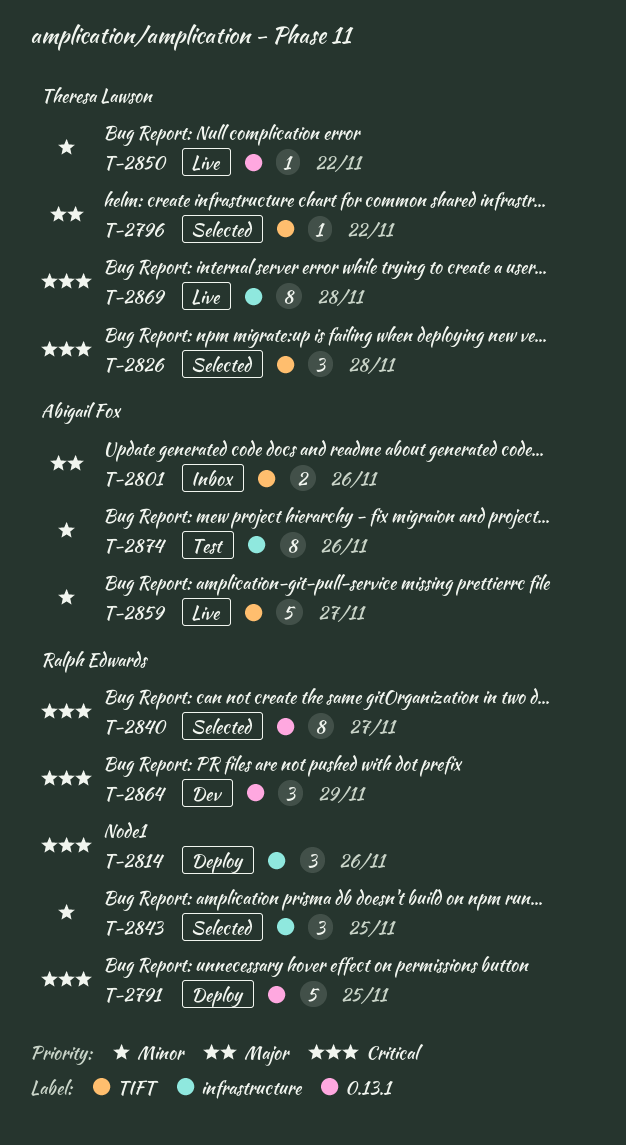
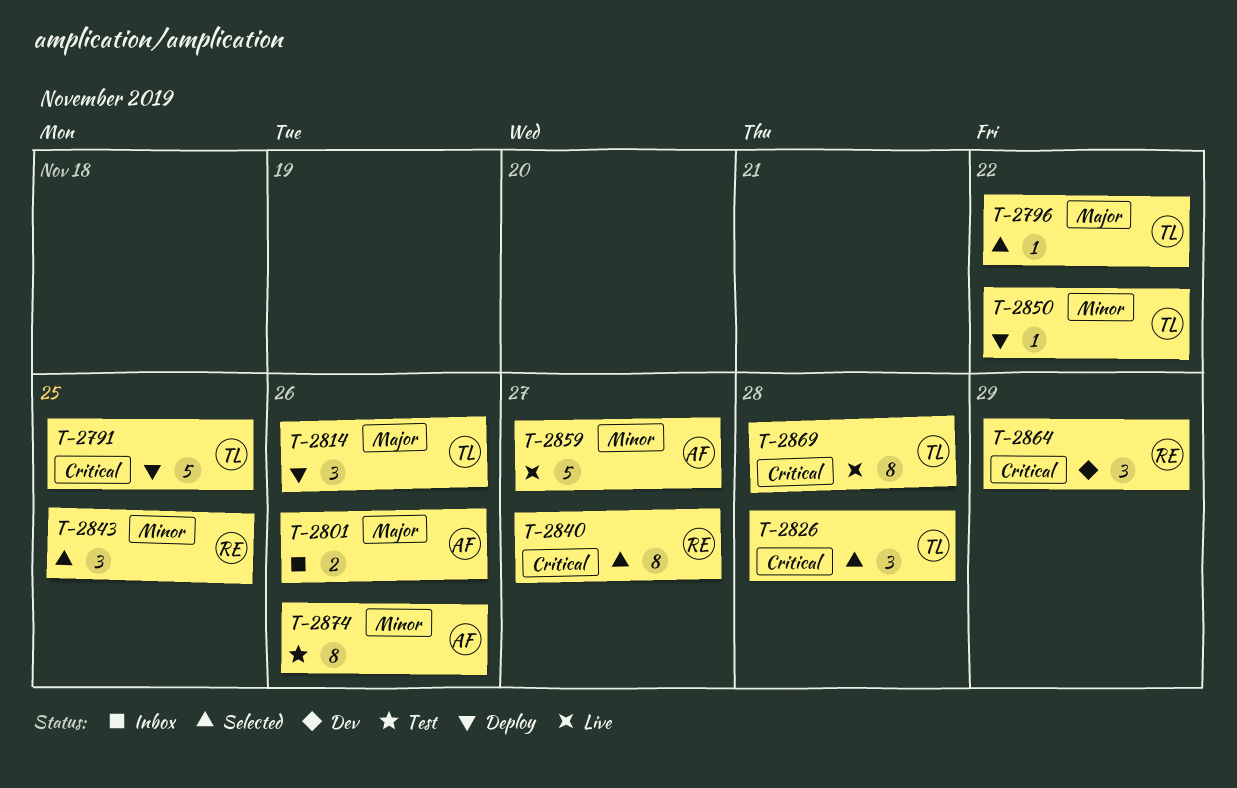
T-2791, owner: Ralph Edwards -> Theresa Lawson
T-2814, owner: Ralph Edwards -> Theresa Lawson
T-2814, priority: Critical -> Major
T-2850, status: Live -> Deploy

